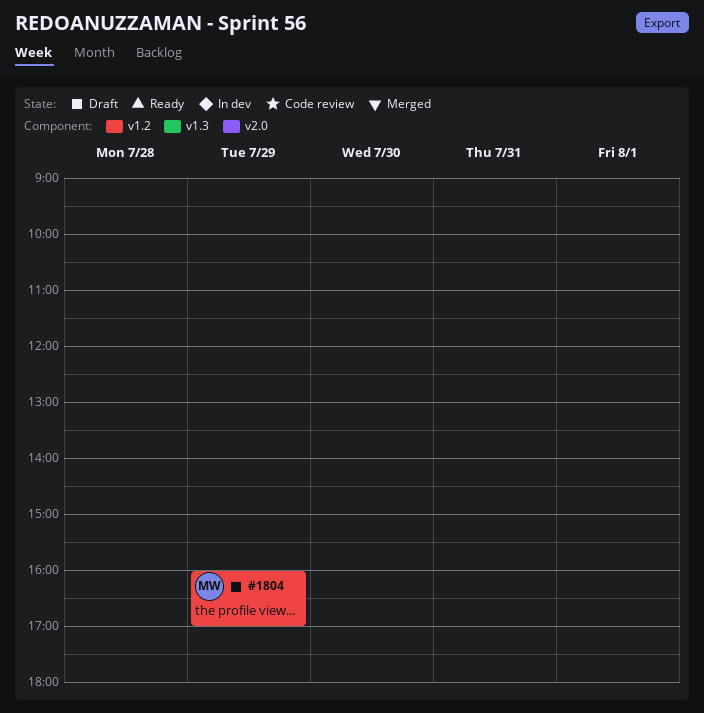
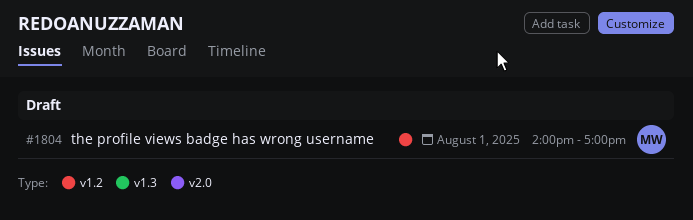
#1804, day: Jul 29 -> Aug 1
#1804, begins: 16:00 -> 14:00

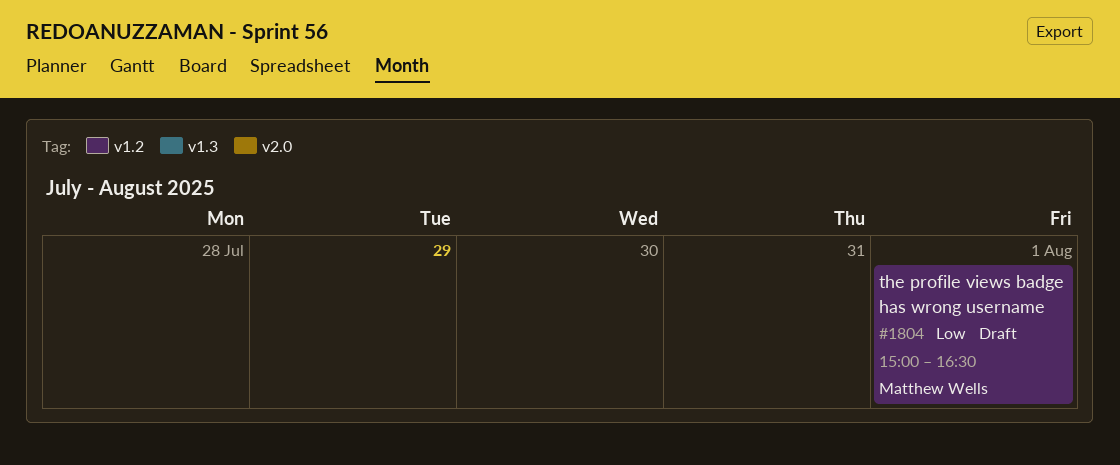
#1804, begins: 14:00 -> 15:00
#1804, ends: 17:00 -> 16:30

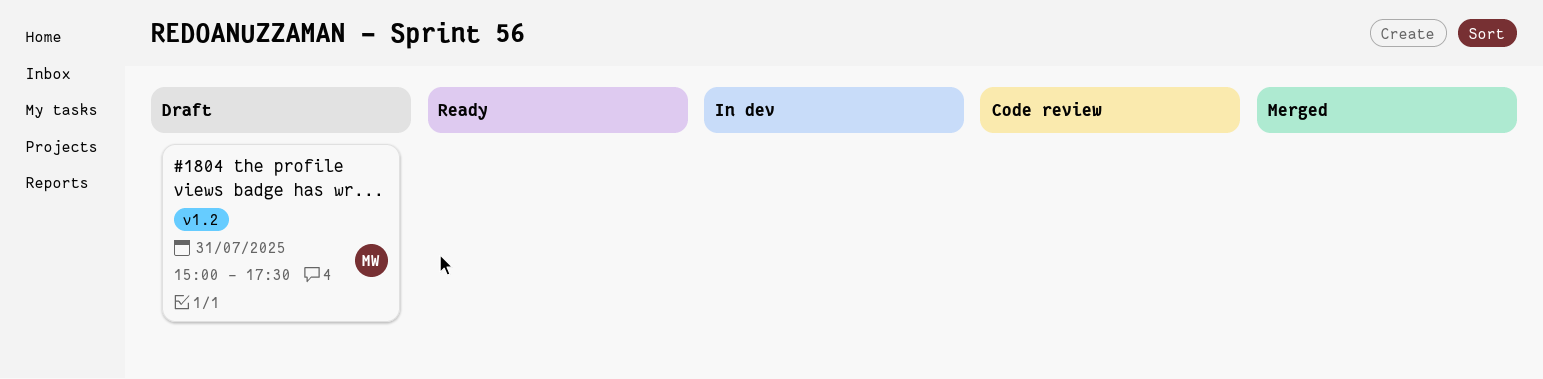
#1804, day: Aug 1 -> Jul 31
#1804, ends: 16:30 -> 17:30

